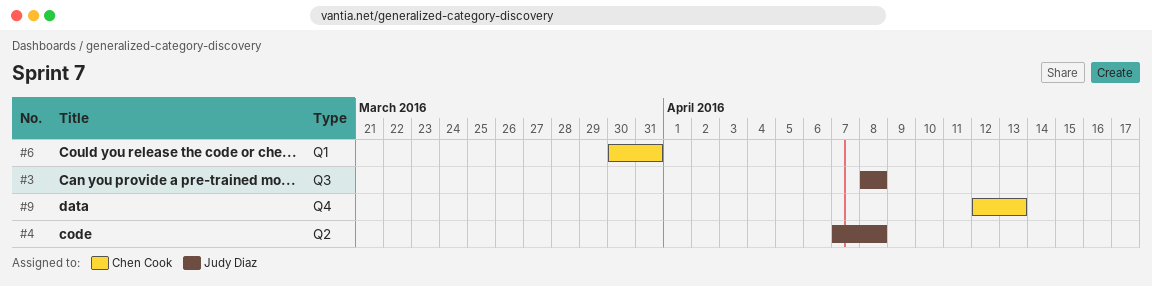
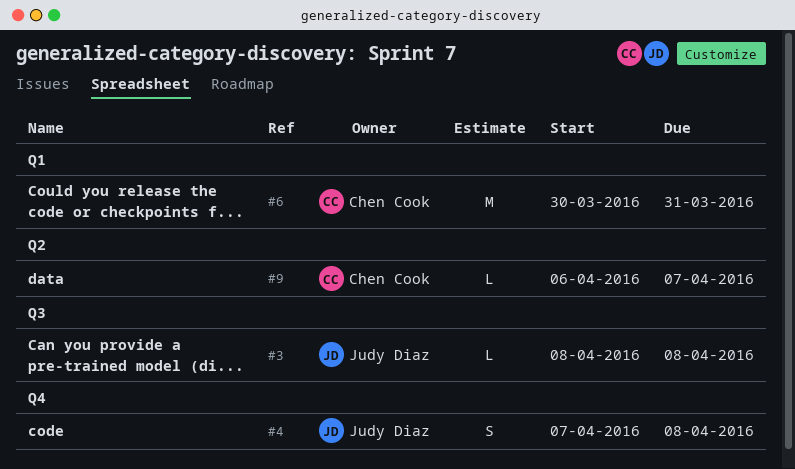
#4, label: Q2 -> Q4
#9, label: Q4 -> Q2
#9, start: Apr 12 -> Apr 6
#9, due: Apr 13 -> Apr 7

